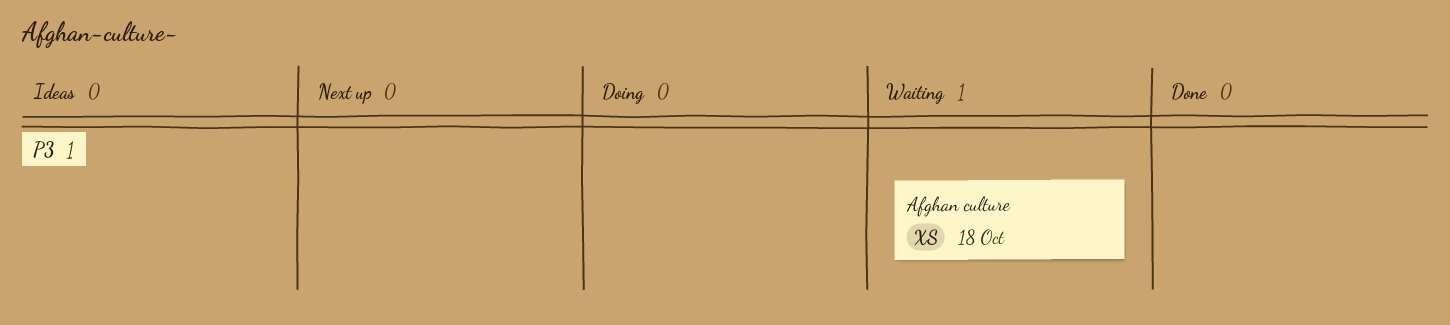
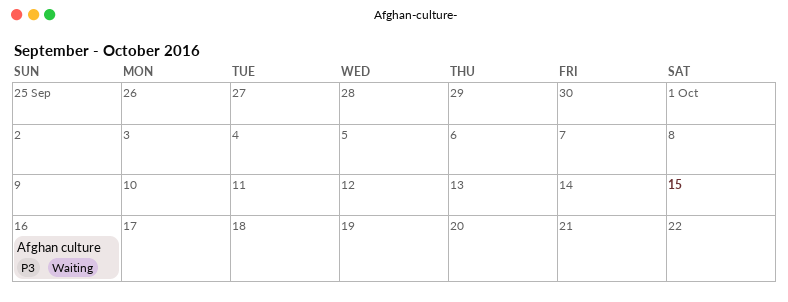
Afghan culture, due: Oct 18 -> Oct 16

